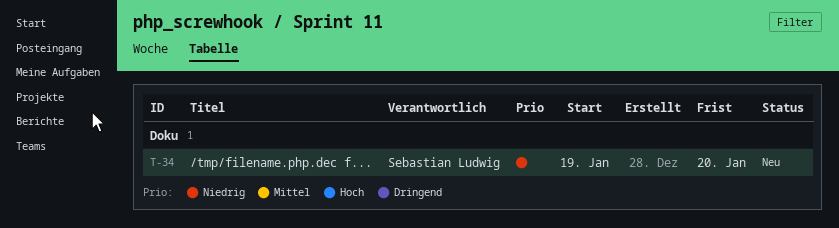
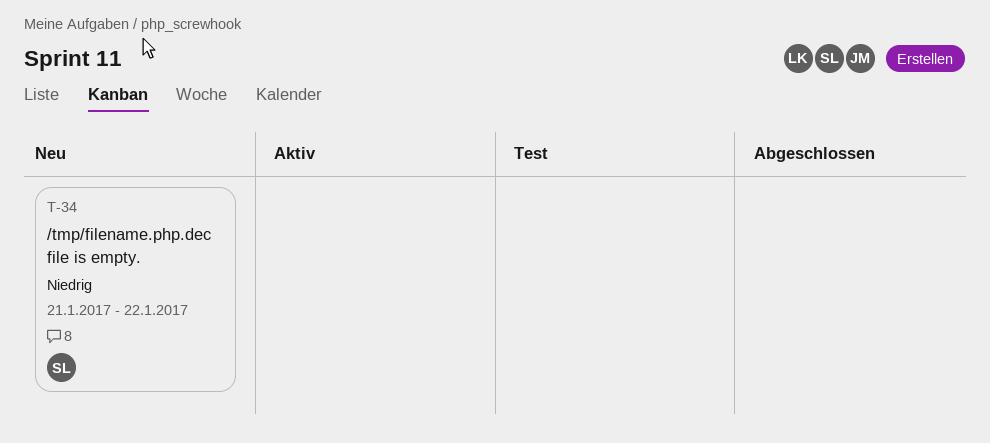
T-34, start: Jan 19 -> Jan 21
T-34, due: Jan 20 -> Jan 22

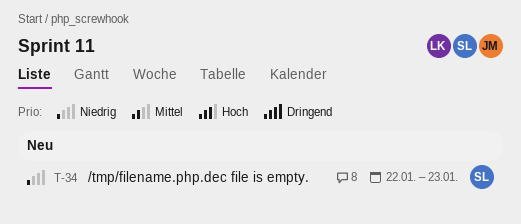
T-34, start: Jan 21 -> Jan 22
T-34, due: Jan 22 -> Jan 23

